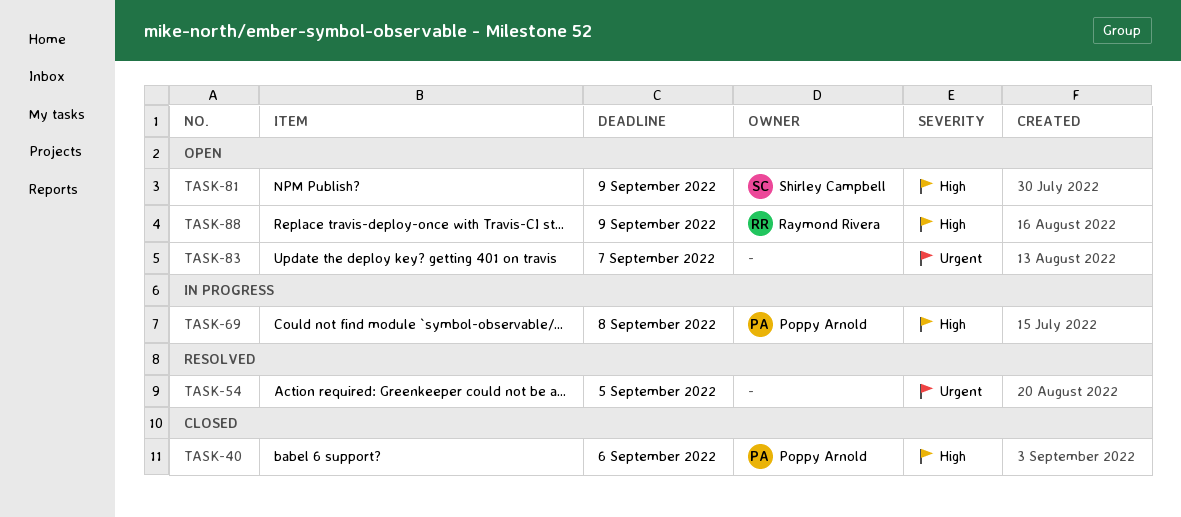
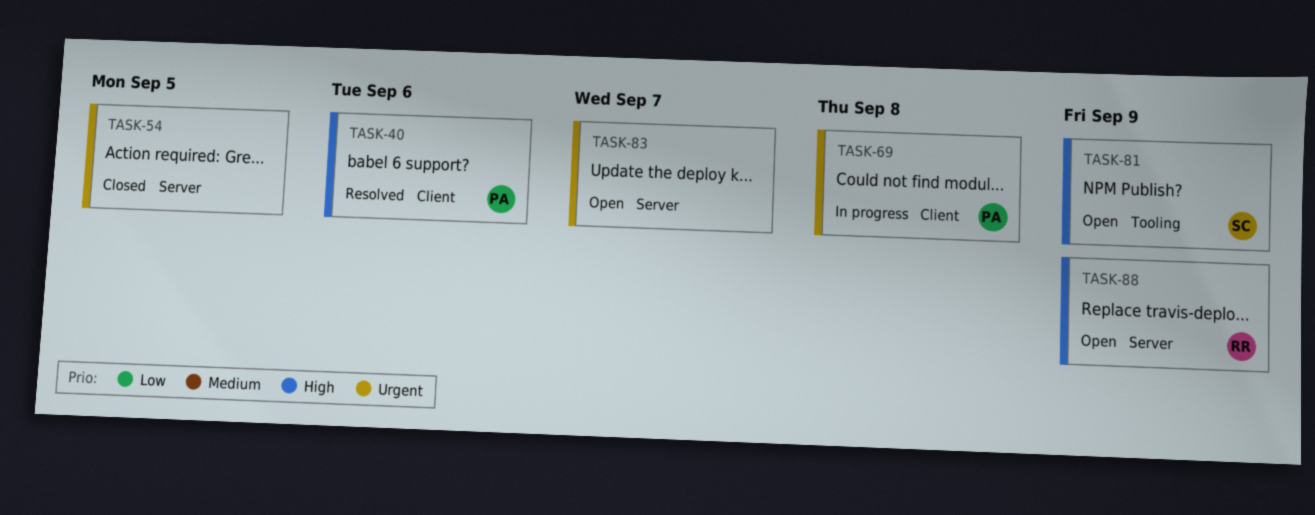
TASK-40, status: Closed -> Resolved
TASK-54, status: Resolved -> Closed
TASK-69, priority: High -> Urgent

